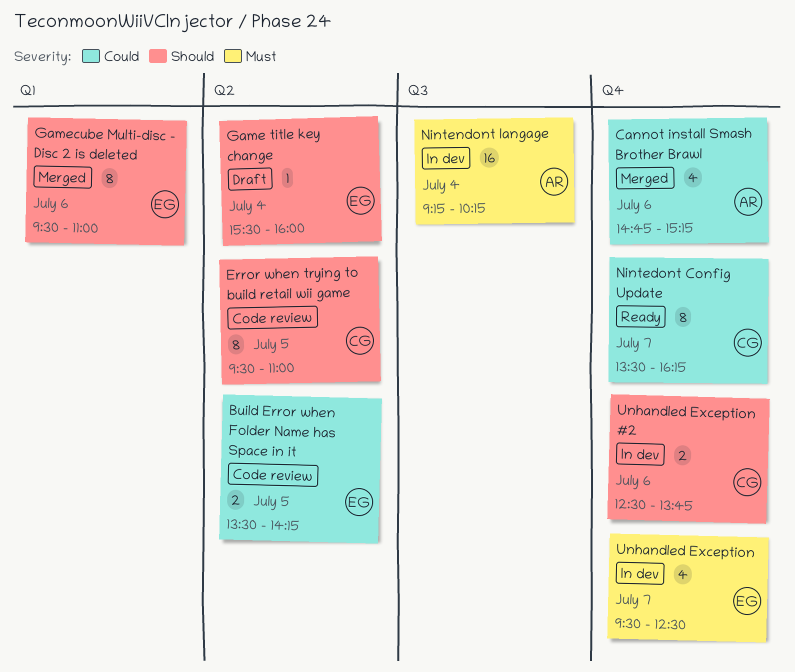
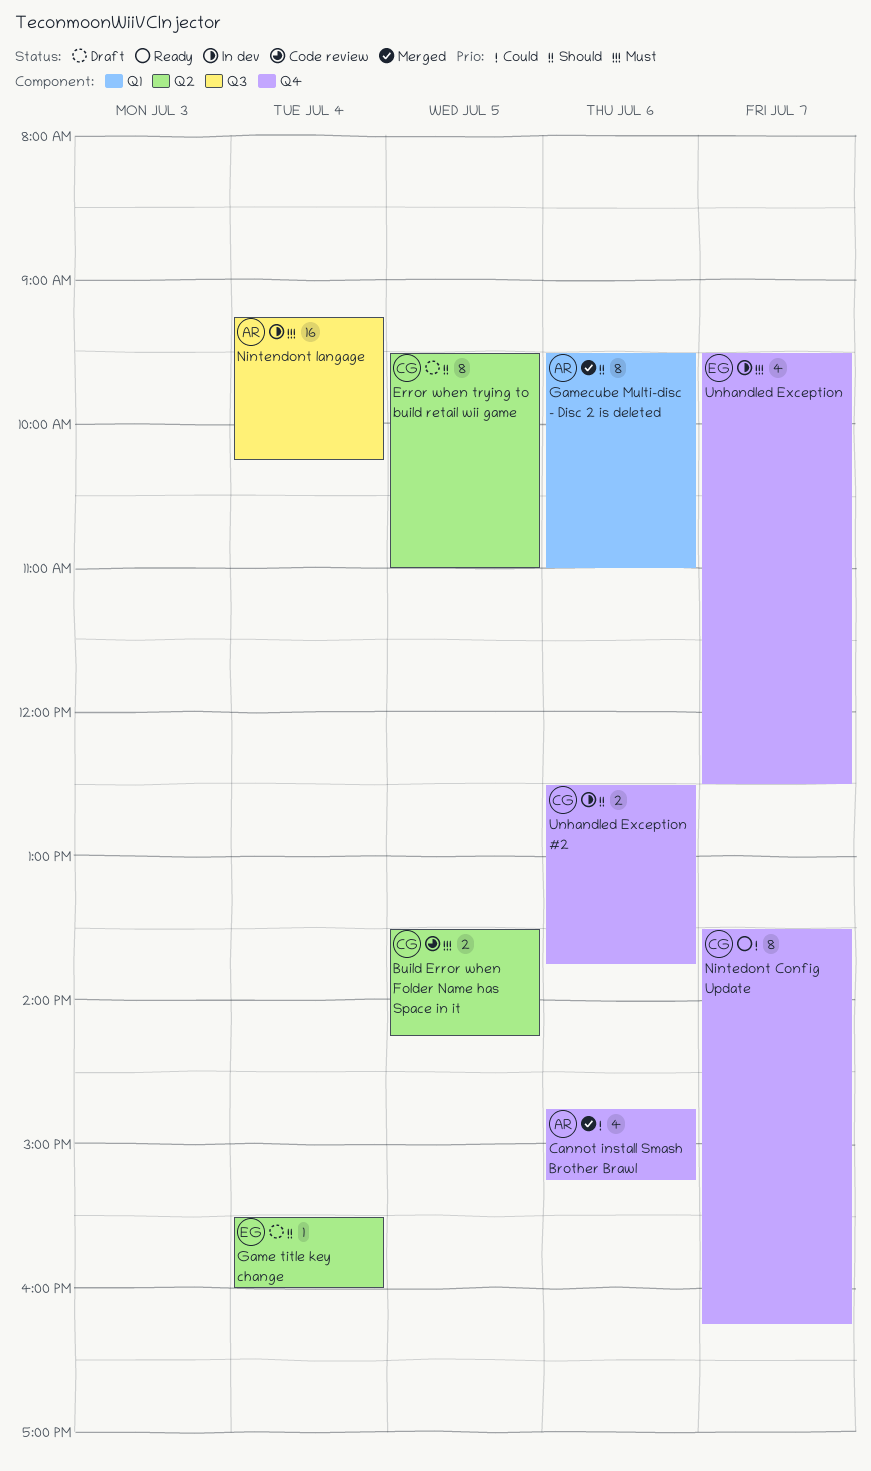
Build Error when Folder Name has Space in it, owner: EG -> CG
Build Error when Folder Name has Space in it, priority: Could -> Must
Error when trying to build retail wii game, status: Code review -> Draft
Gamecube Multi-disc - Disc 2 is deleted, owner: EG -> AR

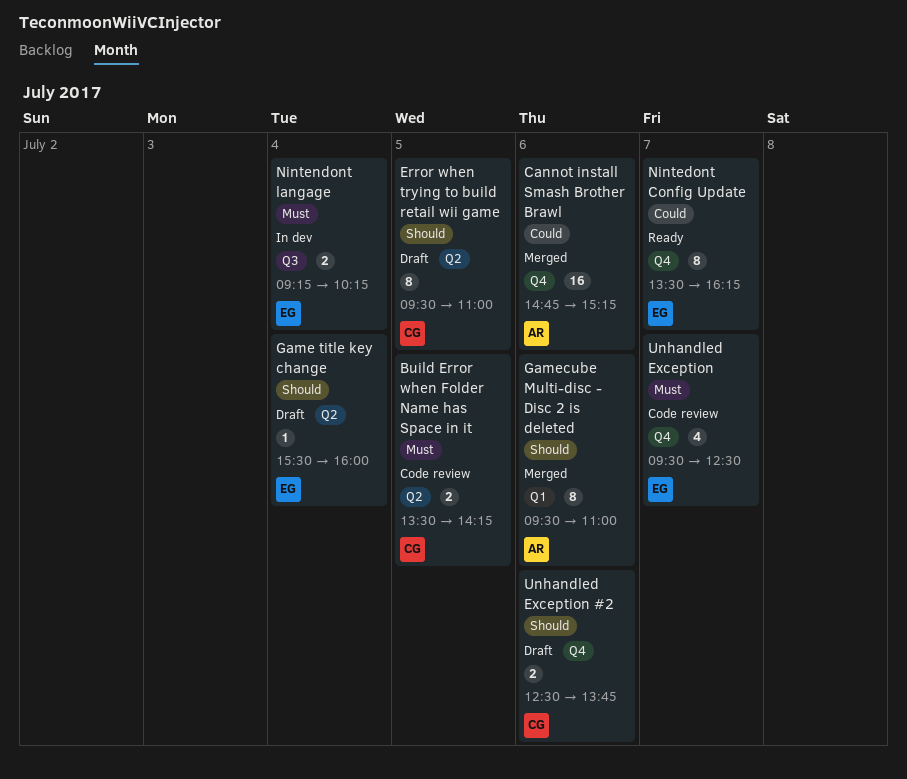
Cannot install Smash Brother Brawl, estimate: 4 -> 16
Nintedont Config Update, owner: CG -> EG
Nintendont langage, owner: AR -> EG
Nintendont langage, estimate: 16 -> 2
Unhandled Exception, status: In dev -> Code review
Unhandled Exception #2, status: In dev -> Draft

